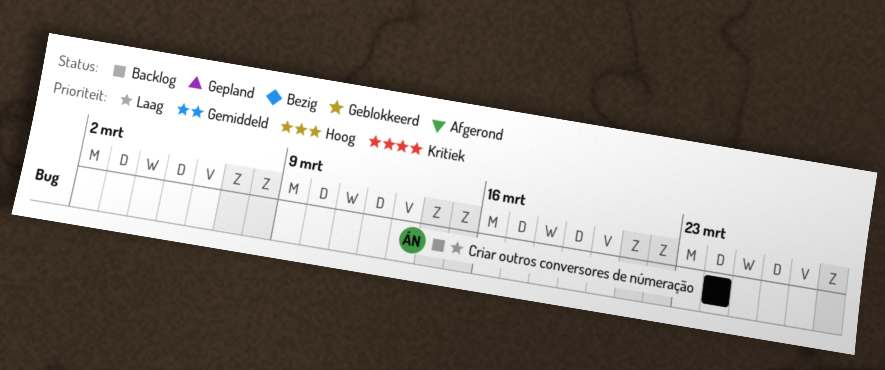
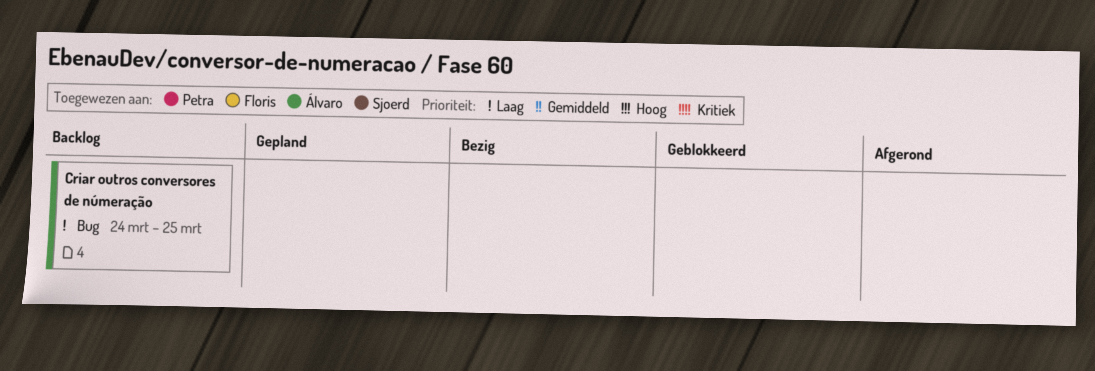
Criar outros conversores de númeração, due: Mar 24 -> Mar 25

